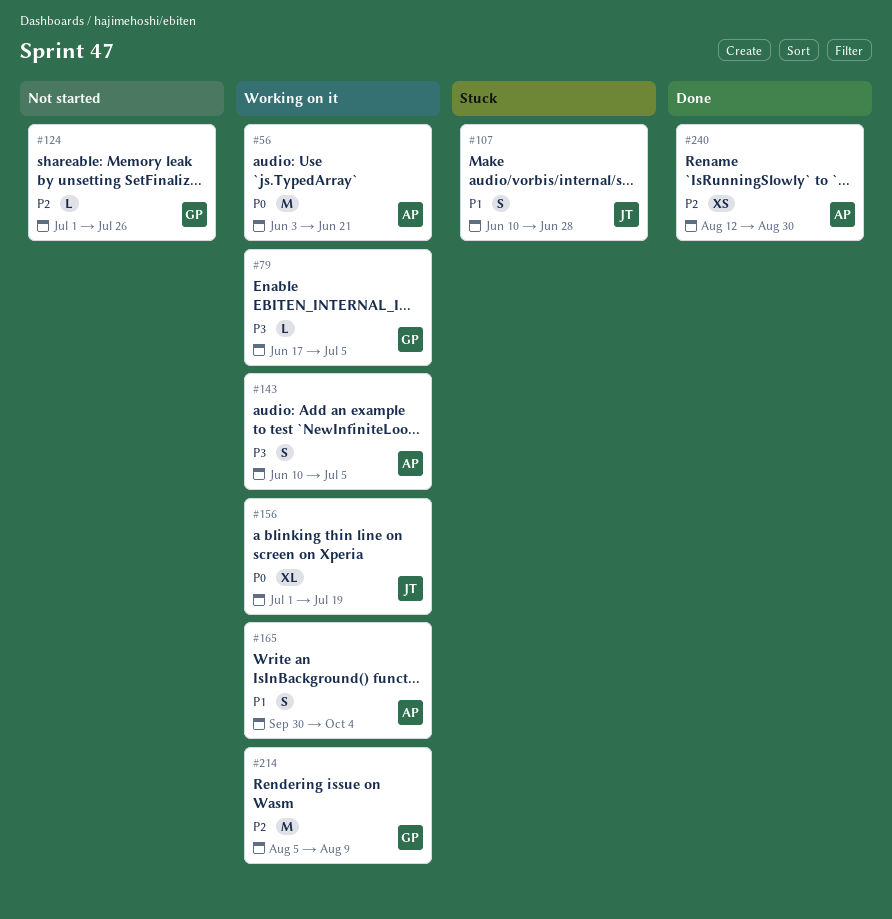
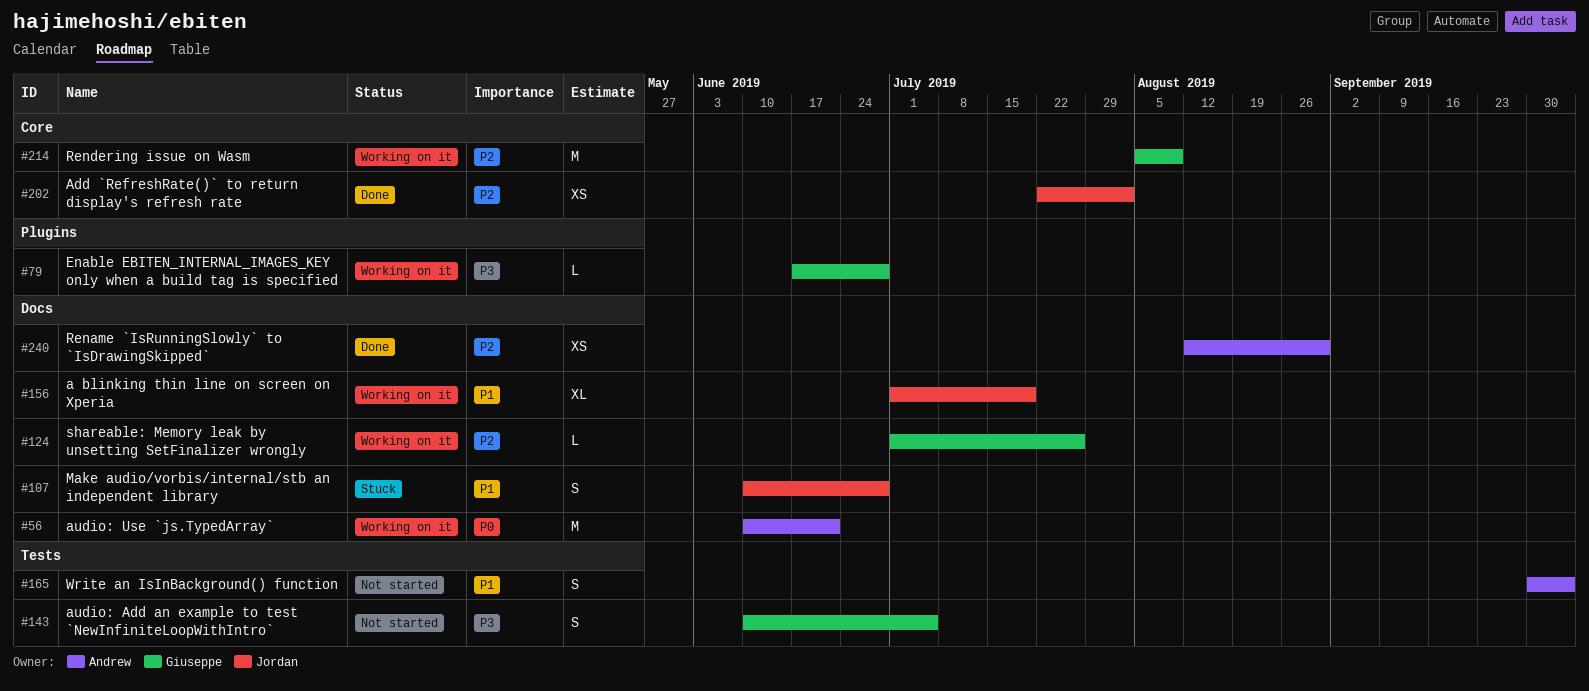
#56, start: Jun 3 -> Jun 10
#79, due: Jul 5 -> Jun 28
#124, status: Not started -> Working on it
#143, status: Working on it -> Not started
#143, owner: Andrew -> Giuseppe
#156, priority: P0 -> P1
#165, status: Working on it -> Not started
#202: none -> present

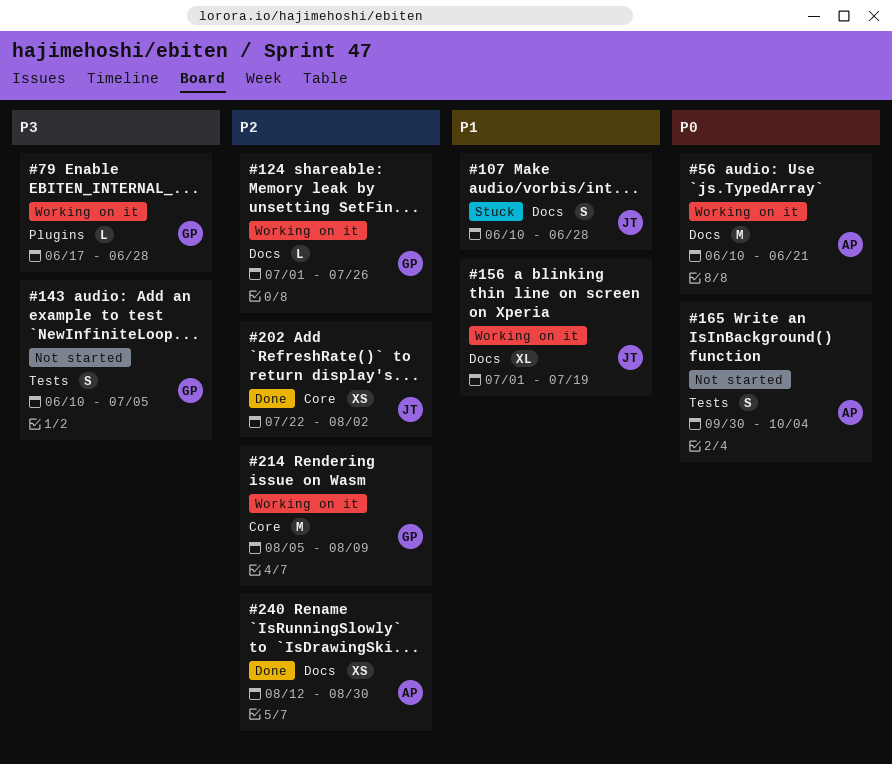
#165, priority: P1 -> P0

